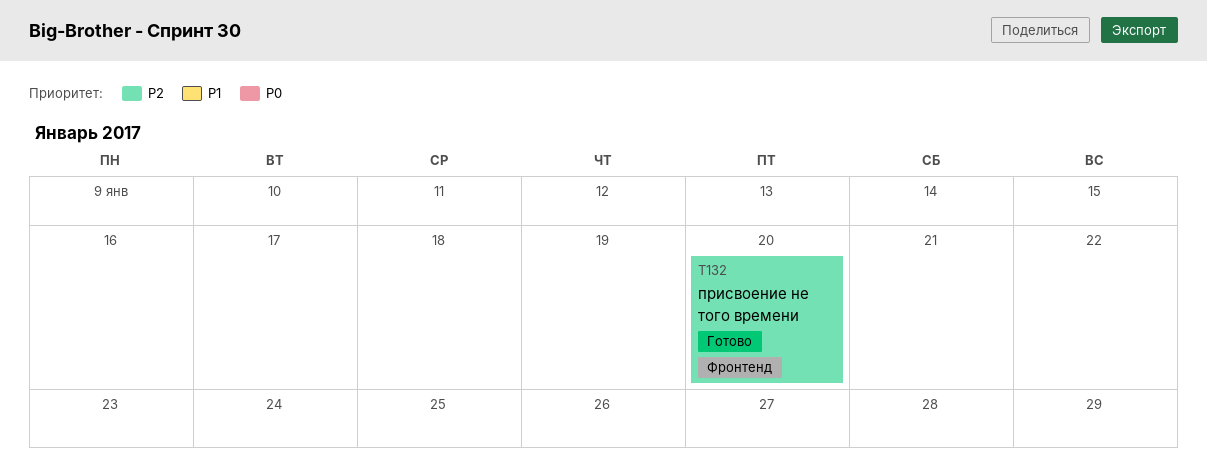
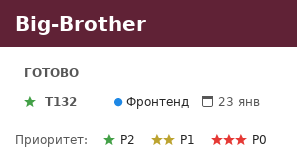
T132, due: Jan 20 -> Jan 23

